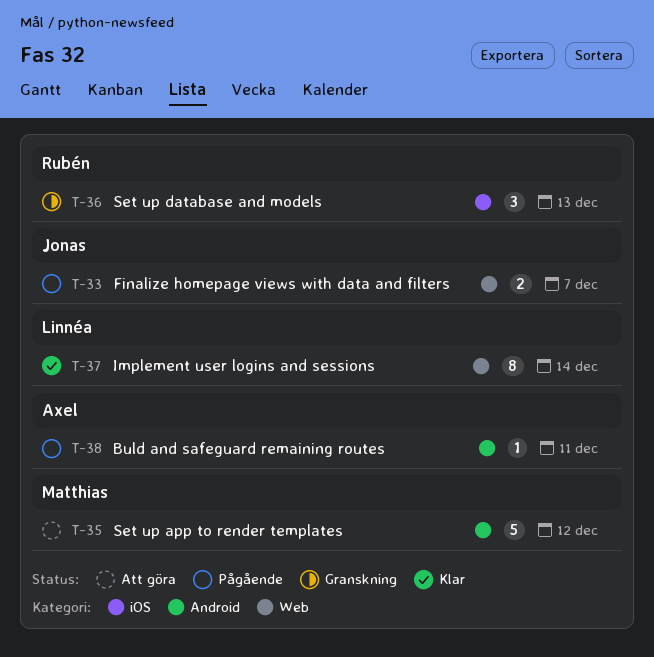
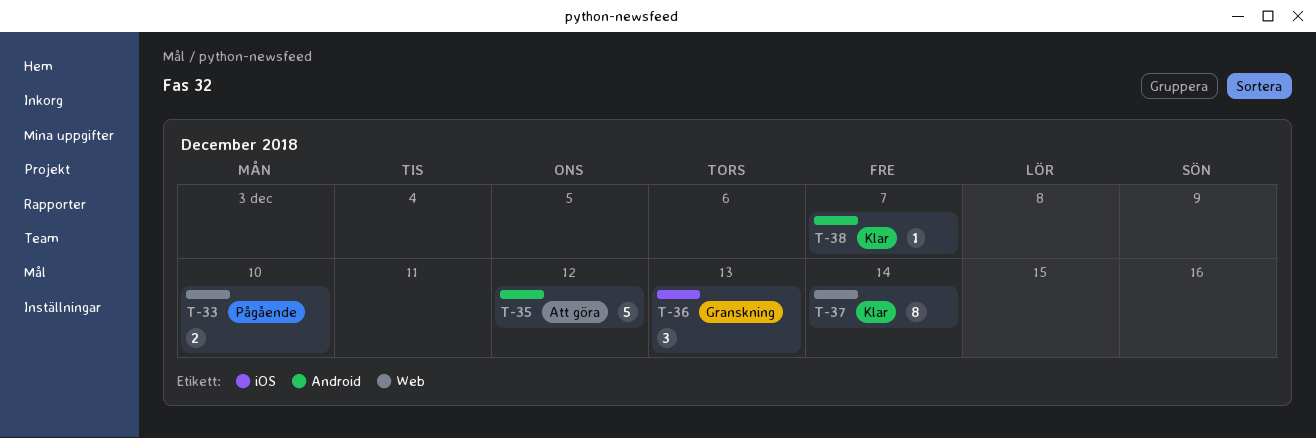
T-33, due: Dec 7 -> Dec 10
T-38, status: Pågående -> Klar
T-38, due: Dec 11 -> Dec 7

